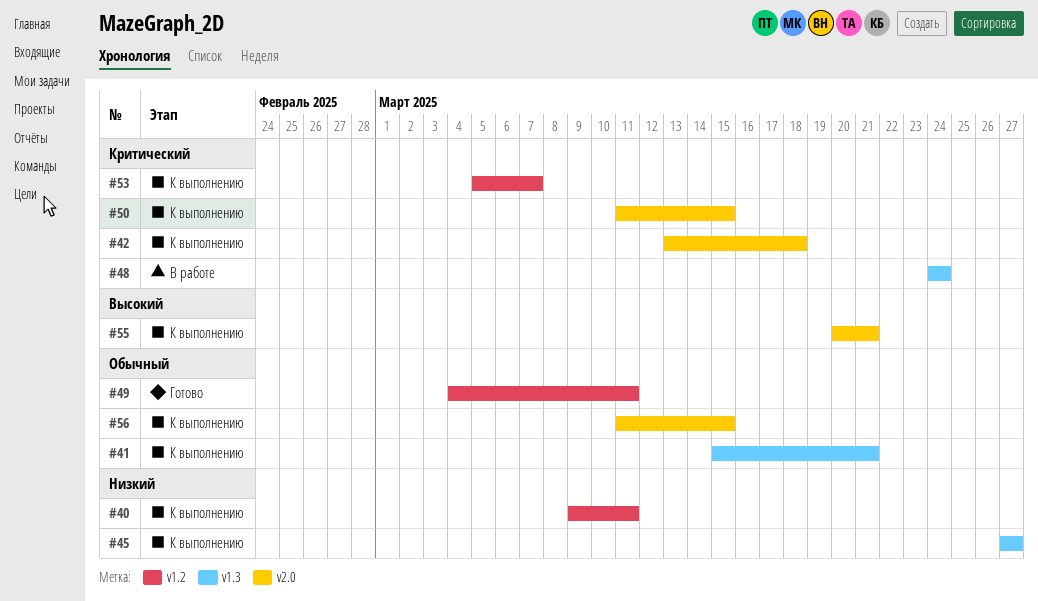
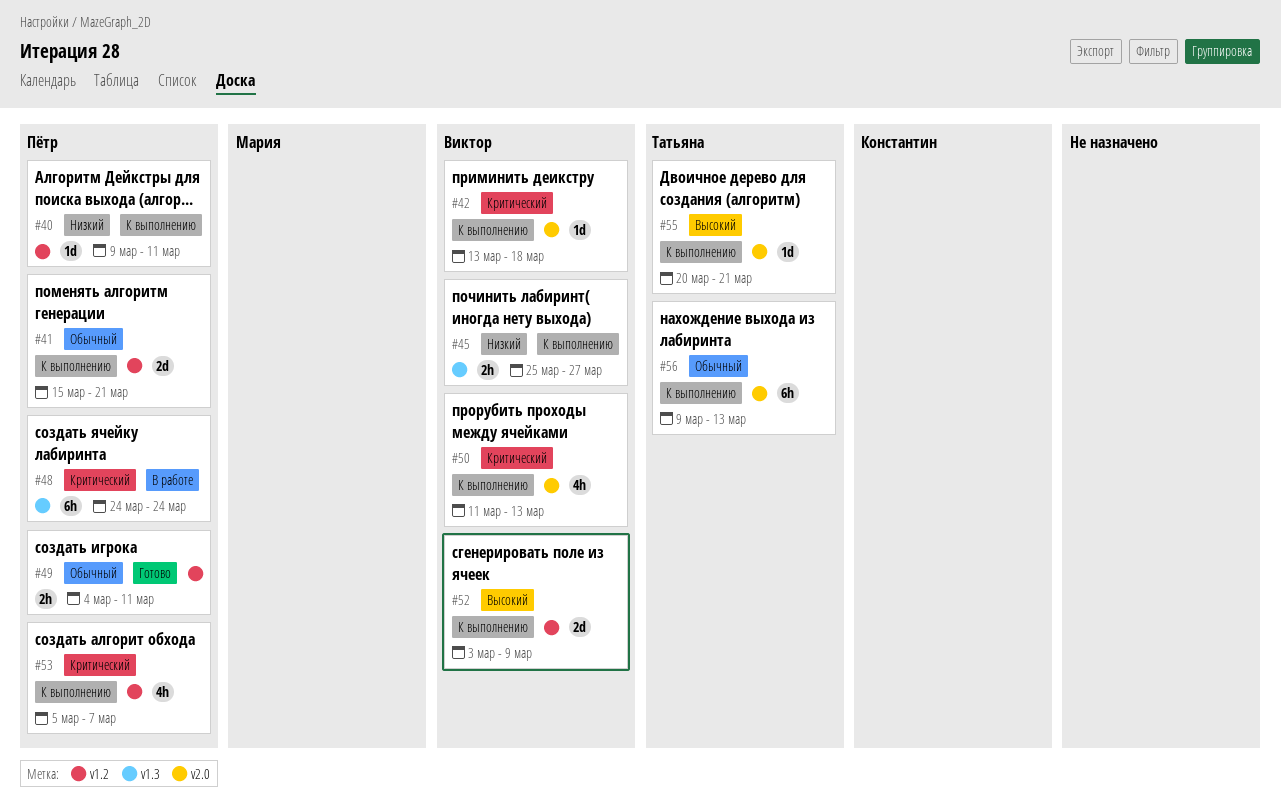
#41, label: v1.3 -> v1.2
#45, start: Mar 27 -> Mar 25
#50, due: Mar 15 -> Mar 13
#52: none -> present
#56, start: Mar 11 -> Mar 9
#56, due: Mar 15 -> Mar 13

